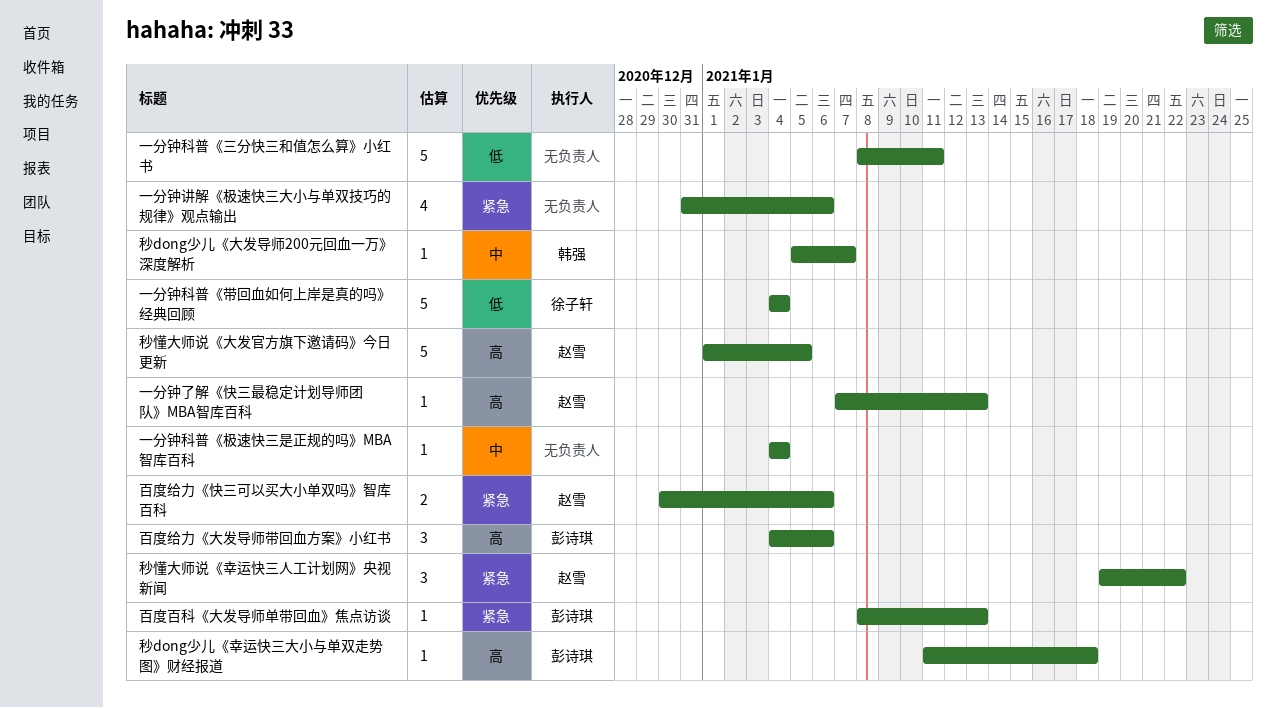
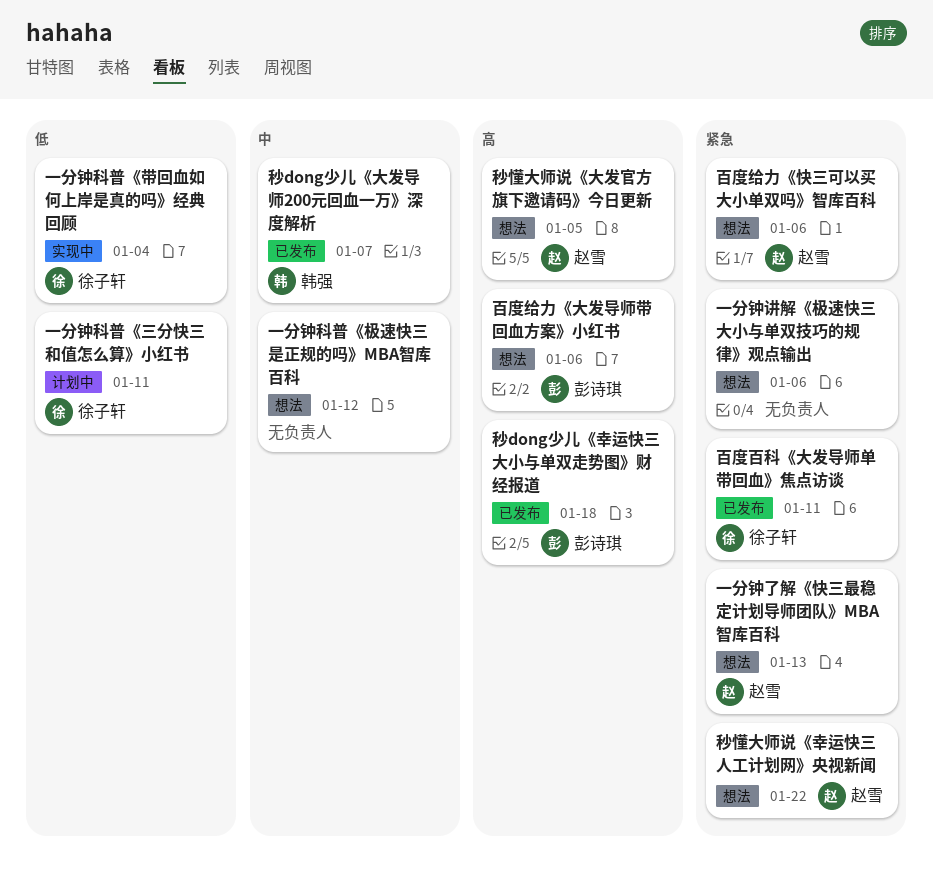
一分钟了解《快三最稳定计划导师团队》MBA智库百科, priority: 高 -> 紧急
一分钟科普《三分快三和值怎么算》小红书, owner: none -> 徐子轩
一分钟科普《极速快三是正规的吗》MBA智库百科, due: Jan 4 -> Jan 12
百度百科《大发导师单带回血》焦点访谈, owner: 彭诗琪 -> 徐子轩
百度百科《大发导师单带回血》焦点访谈, due: Jan 13 -> Jan 11

